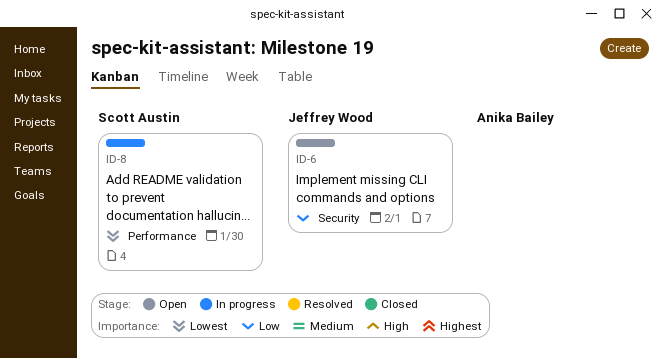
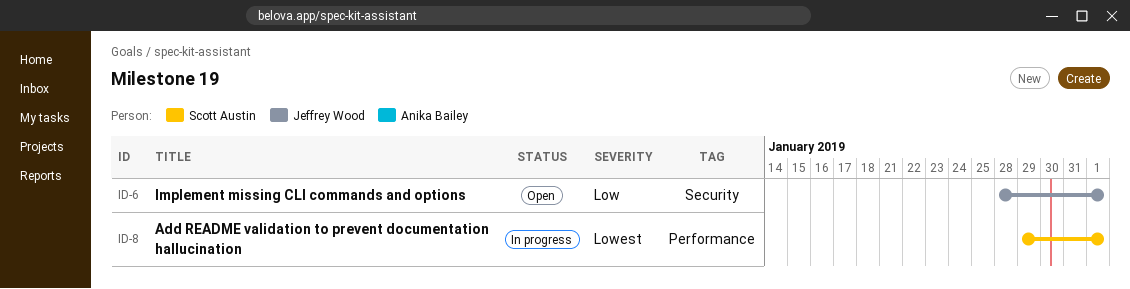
ID-8, due: Jan 30 -> Feb 1

